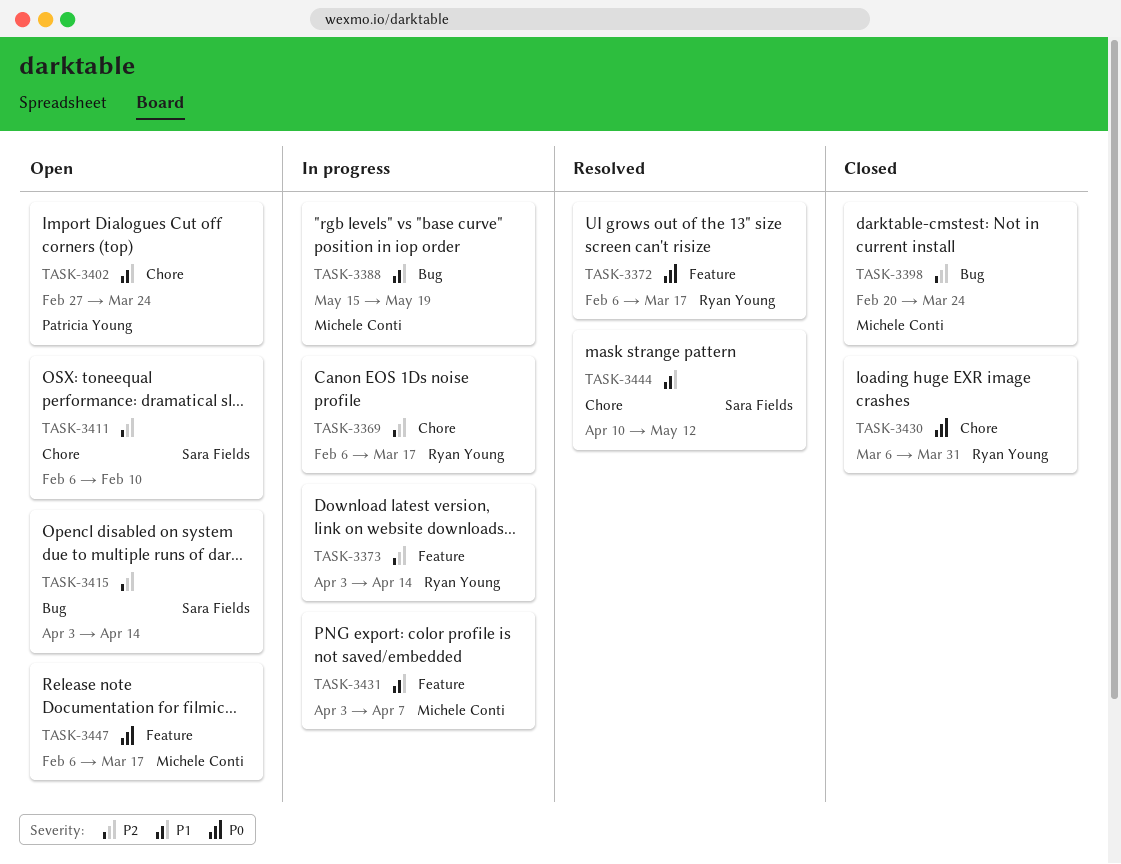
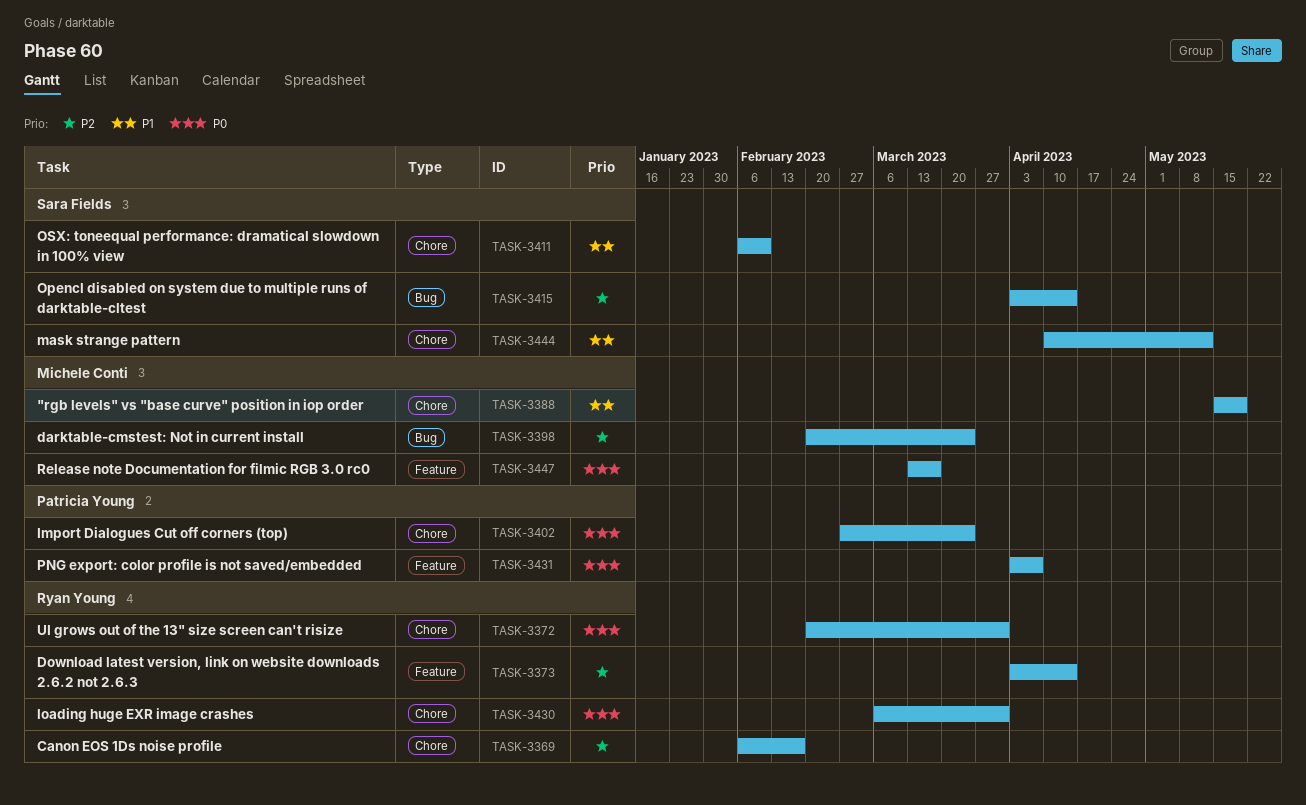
TASK-3369, due: Mar 17 -> Feb 17
TASK-3372, label: Feature -> Chore
TASK-3372, start: Feb 6 -> Feb 20
TASK-3372, due: Mar 17 -> Mar 31
TASK-3388, label: Bug -> Chore
TASK-3402, priority: P1 -> P0
TASK-3411, priority: P2 -> P1
TASK-3431, owner: Michele Conti -> Patricia Young
TASK-3431, priority: P1 -> P0
TASK-3447, start: Feb 6 -> Mar 13

